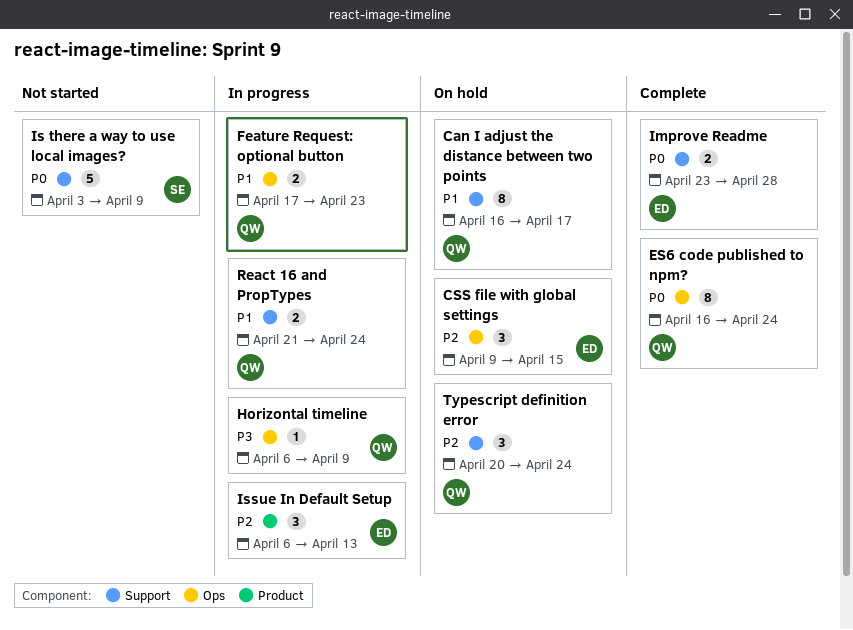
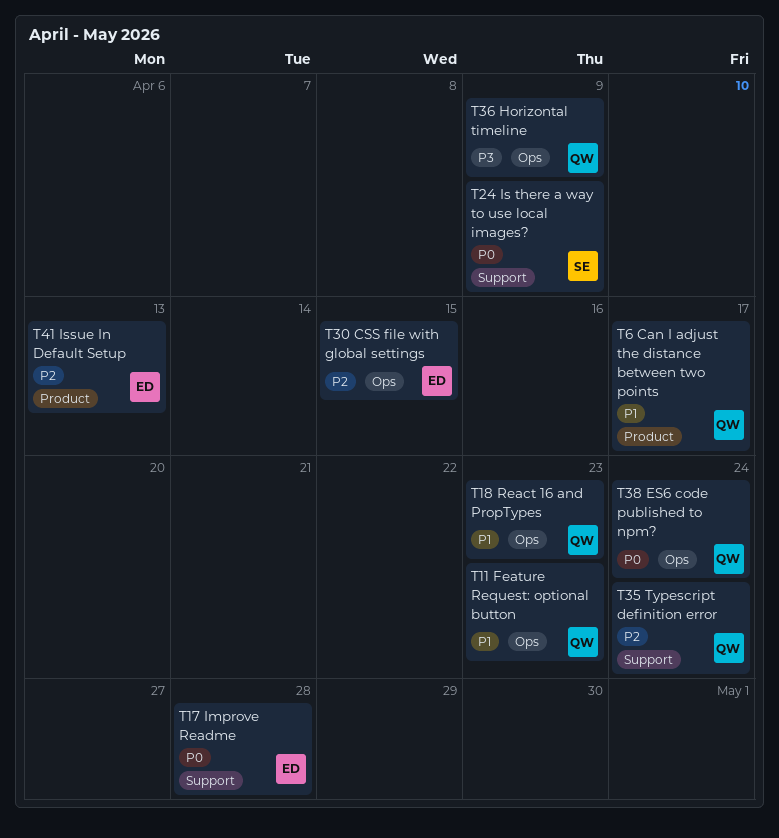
Can I adjust the distance between two points, label: Support -> Product
React 16 and PropTypes, label: Support -> Ops
React 16 and PropTypes, due: Apr 24 -> Apr 23

